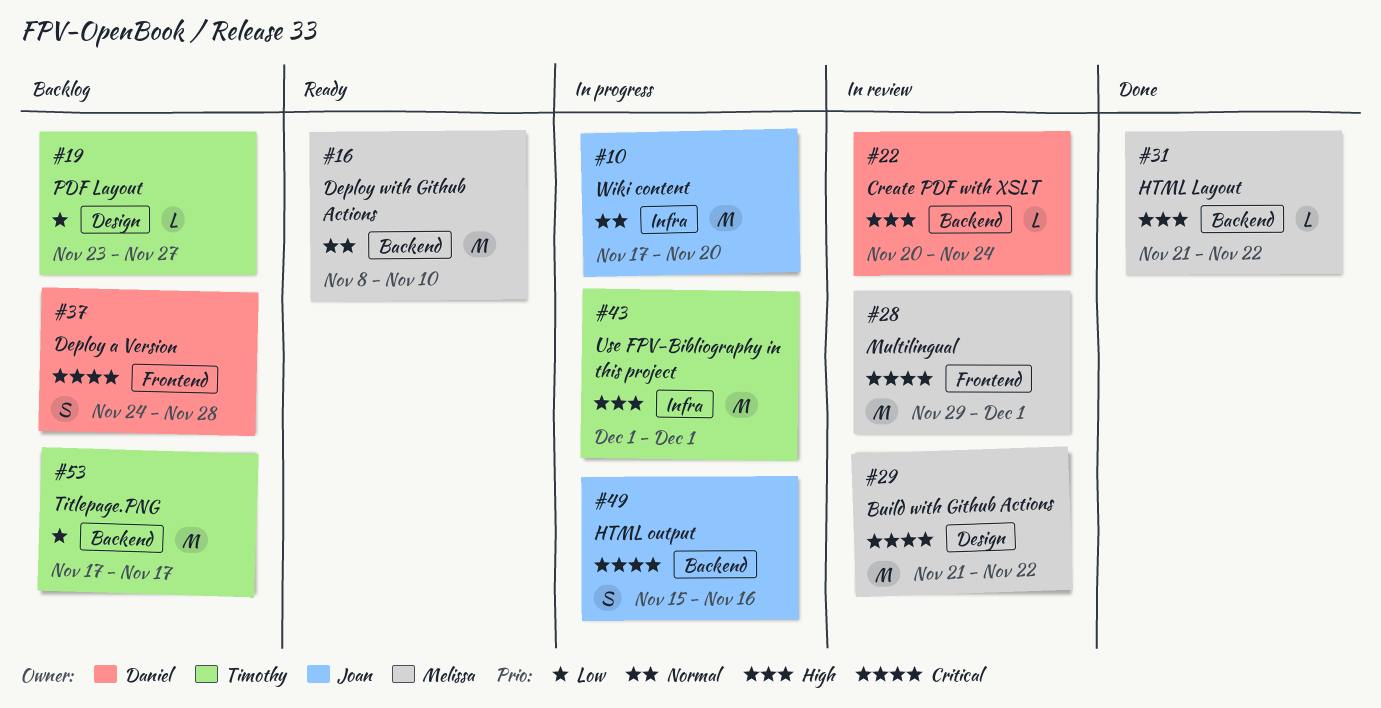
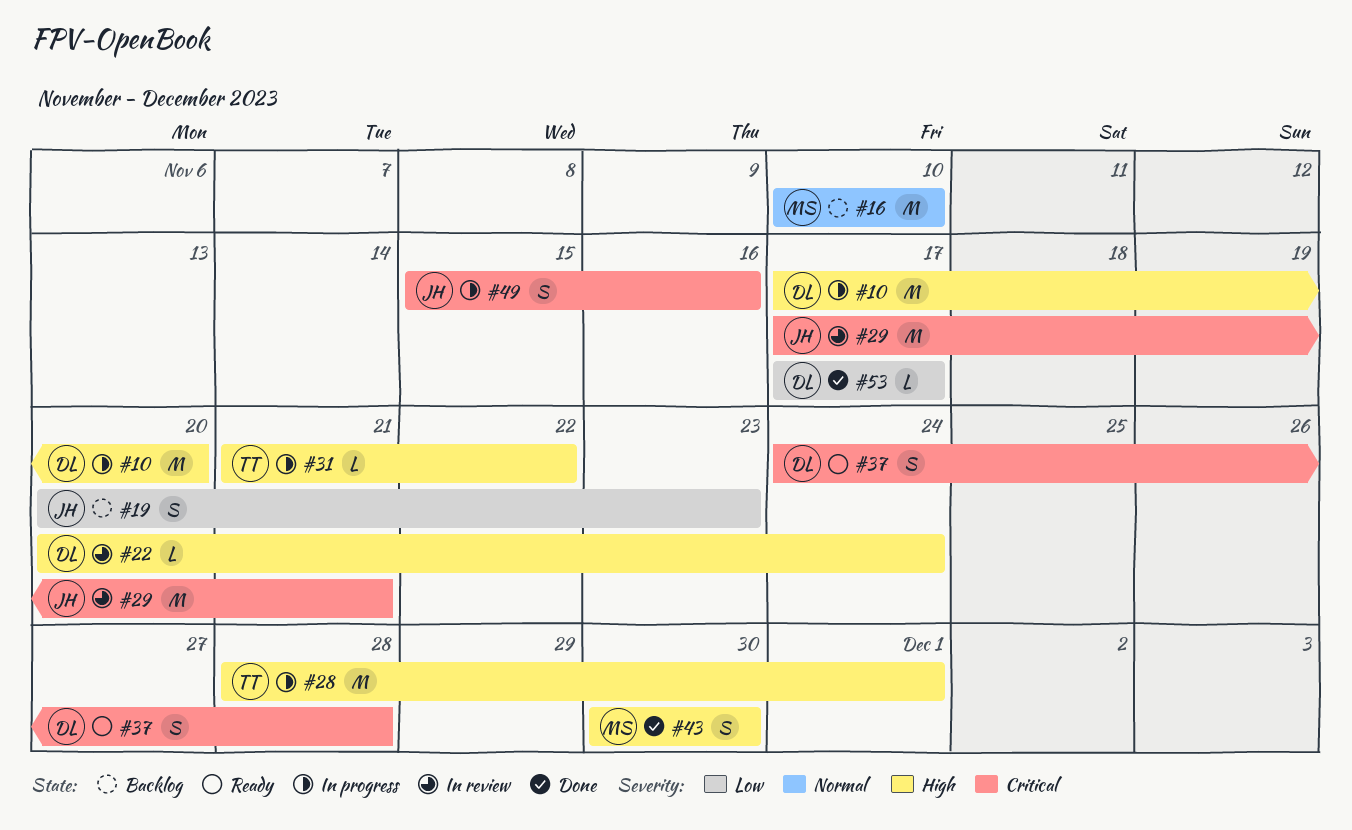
#10, owner: Joan -> Daniel
#10, priority: Normal -> High
#16, status: Ready -> Backlog
#16, start: Nov 8 -> Nov 10
#19, owner: Timothy -> Joan
#19, estimate: L -> S
#19, start: Nov 23 -> Nov 20
#19, due: Nov 27 -> Nov 23
#28, status: In review -> In progress
#28, owner: Melissa -> Timothy
#28, priority: Critical -> High
#28, start: Nov 29 -> Nov 28
#29, owner: Melissa -> Joan
#29, start: Nov 21 -> Nov 17
#29, due: Nov 22 -> Nov 21
#31, status: Done -> In progress
#31, owner: Melissa -> Timothy
#37, status: Backlog -> Ready
#43, status: In progress -> Done
#43, owner: Timothy -> Melissa
#43, estimate: M -> S
#43, start: Dec 1 -> Nov 30
#43, due: Dec 1 -> Nov 30
#53, status: Backlog -> Done
#53, owner: Timothy -> Daniel
#53, estimate: M -> L

